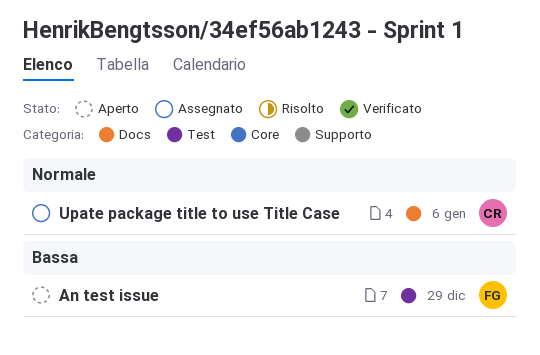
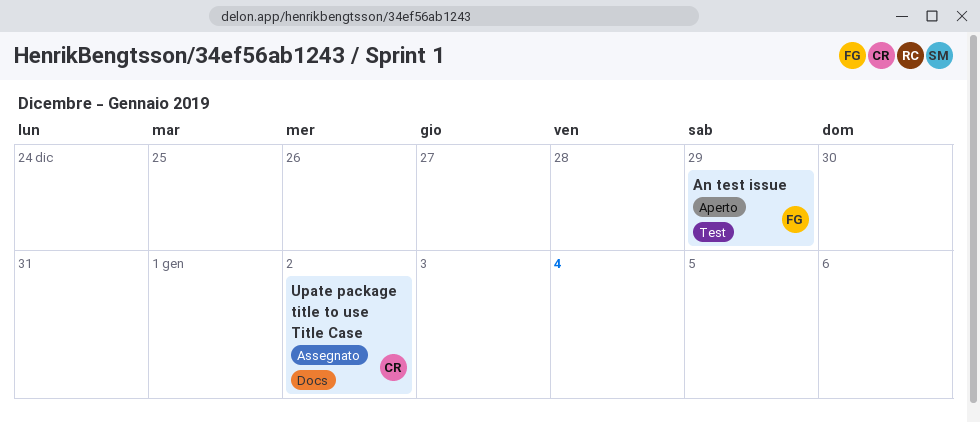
Upate package title to use Title Case, due: Jan 6 -> Jan 2

